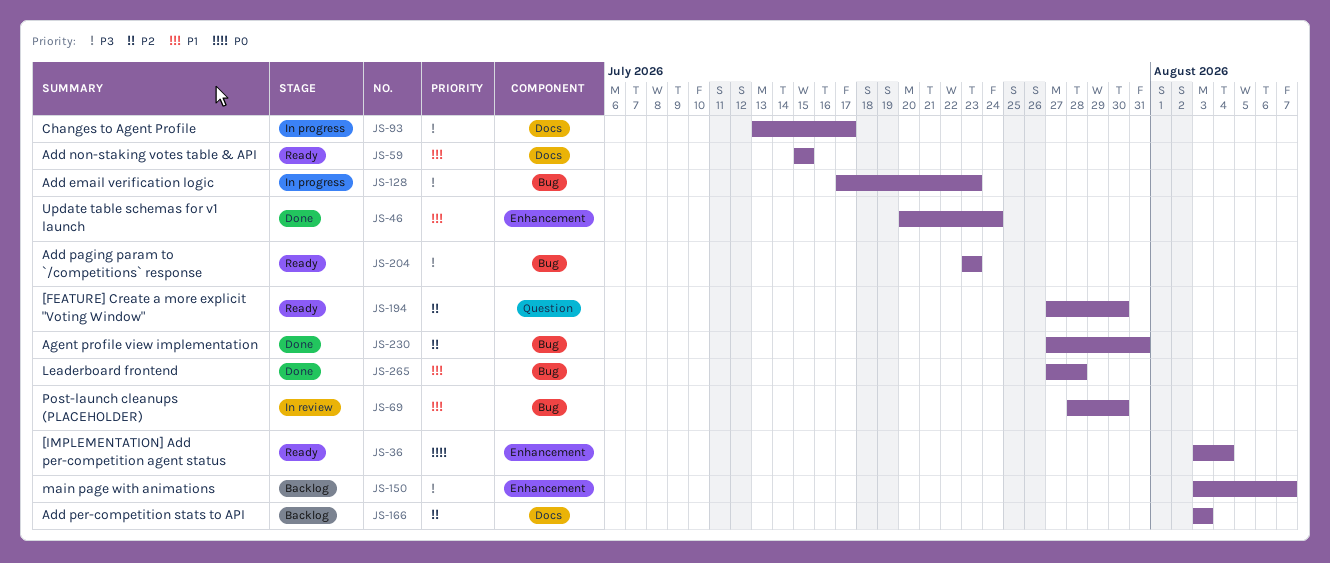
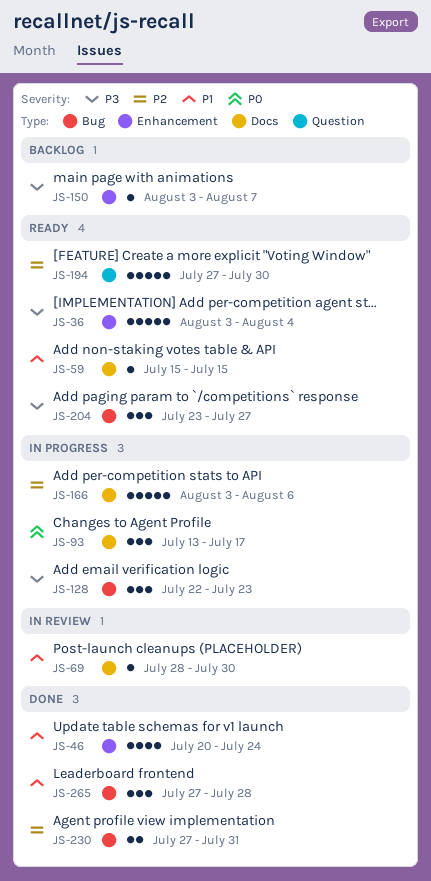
JS-36, priority: P0 -> P3
JS-69, label: Bug -> Docs
JS-93, priority: P3 -> P0
JS-128, start: Jul 17 -> Jul 22
JS-166, status: Backlog -> In progress
JS-166, due: Aug 3 -> Aug 6
JS-204, due: Jul 23 -> Jul 27

